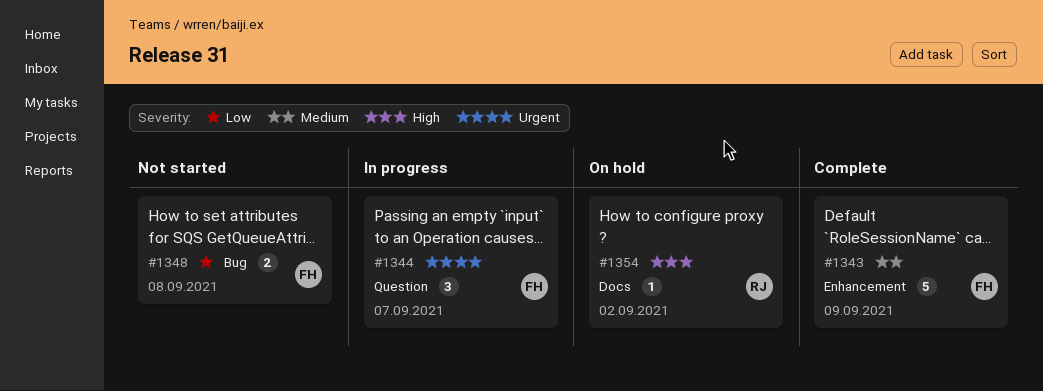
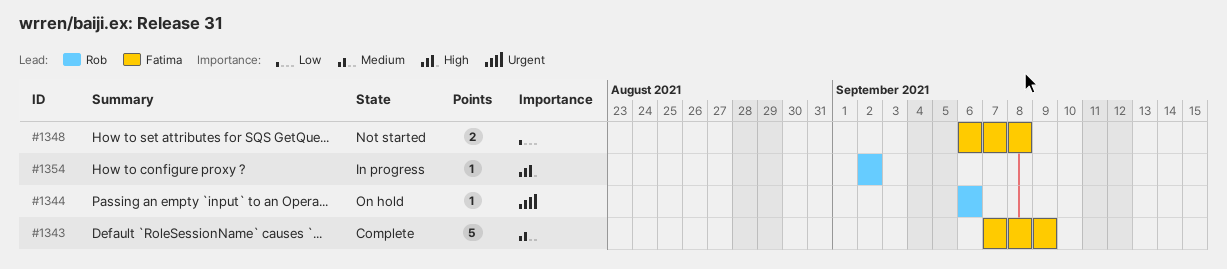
#1344, status: In progress -> On hold
#1344, owner: Fatima -> Rob
#1344, estimate: 3 -> 1
#1344, due: Sep 7 -> Sep 6
#1354, status: On hold -> In progress

